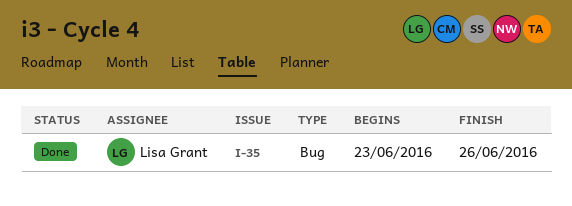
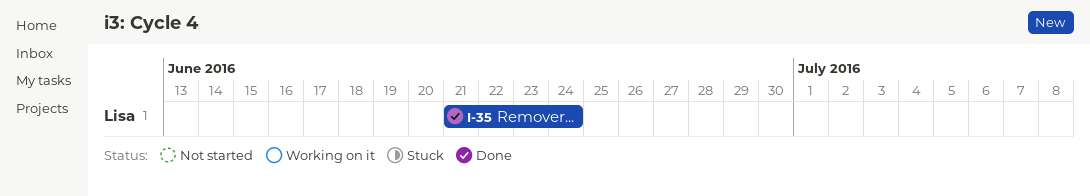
I-35, start: Jun 23 -> Jun 21
I-35, due: Jun 26 -> Jun 24

